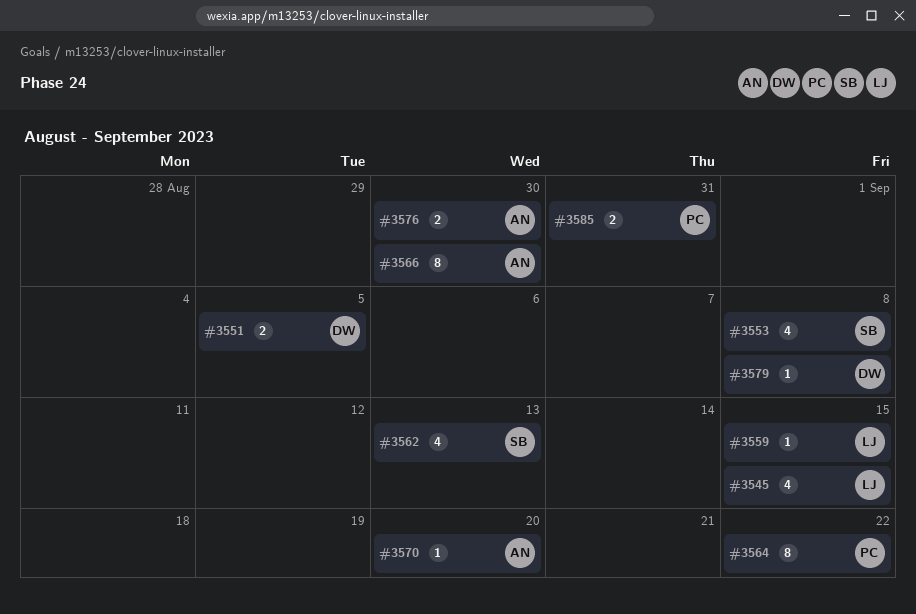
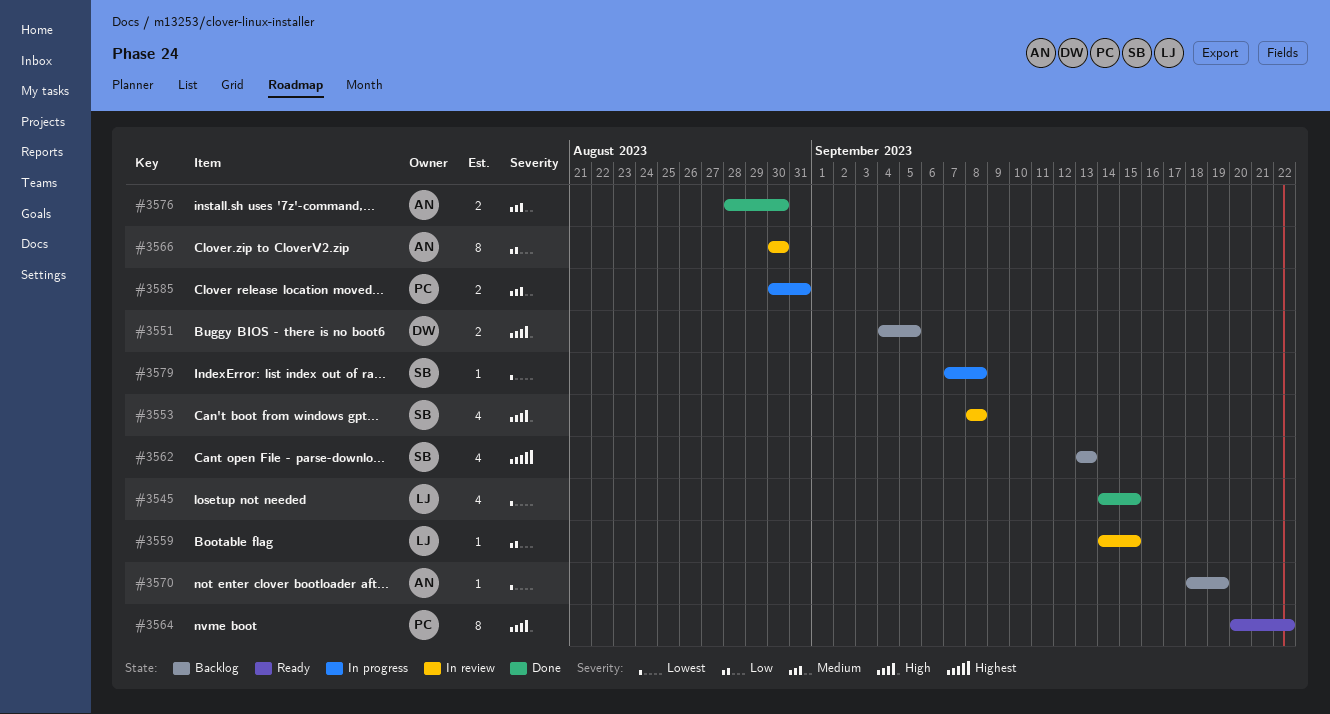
#3570, due: Sep 20 -> Sep 19
#3579, owner: DW -> SB

